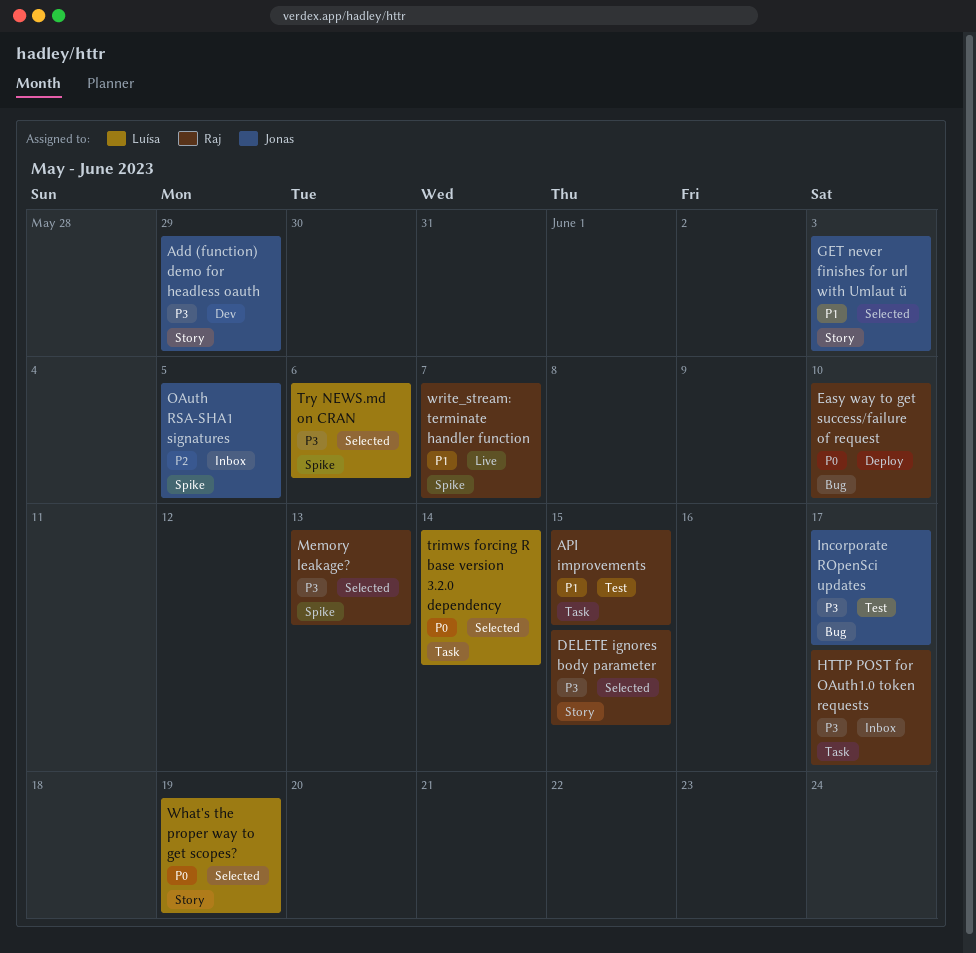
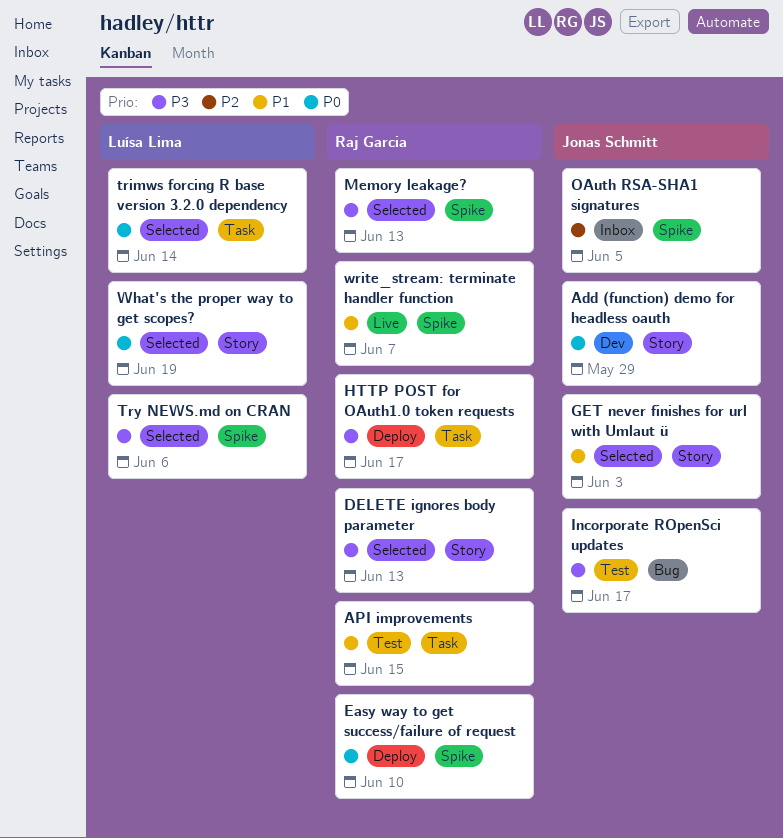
Add (function) demo for headless oauth, priority: P3 -> P0
DELETE ignores body parameter, due: Jun 15 -> Jun 13
Easy way to get success/failure of request, label: Bug -> Spike
HTTP POST for OAuth1.0 token requests, status: Inbox -> Deploy

